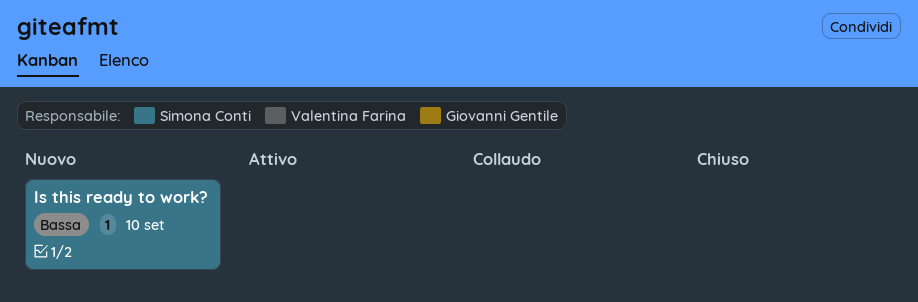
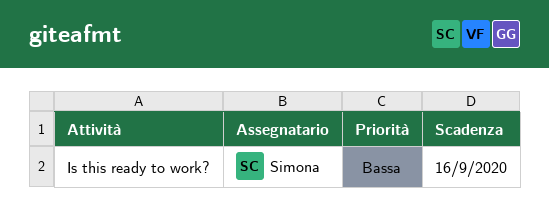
Is this ready to work?, due: Sep 10 -> Sep 16

